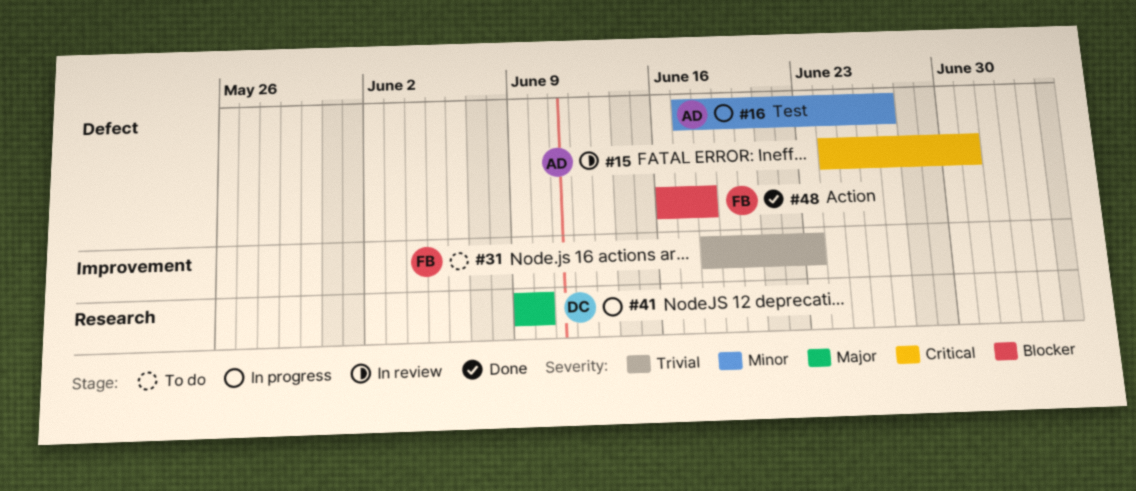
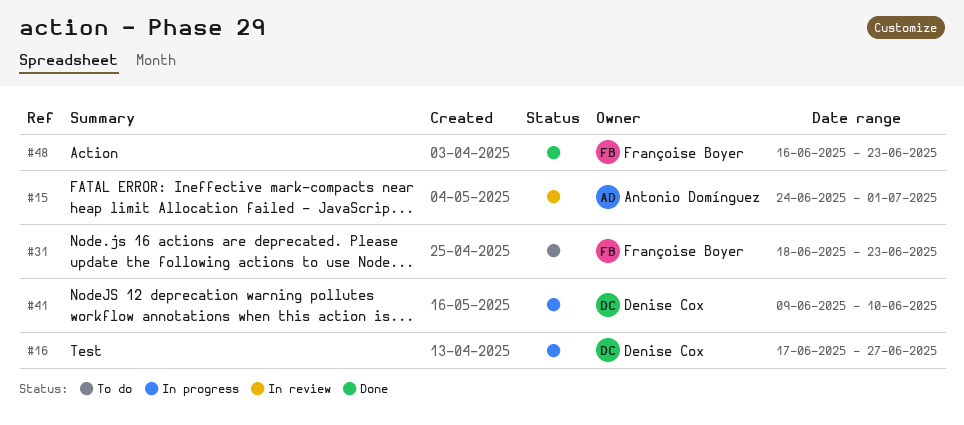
#16, owner: Antonio Domínguez -> Denise Cox
#48, due: Jun 18 -> Jun 23

